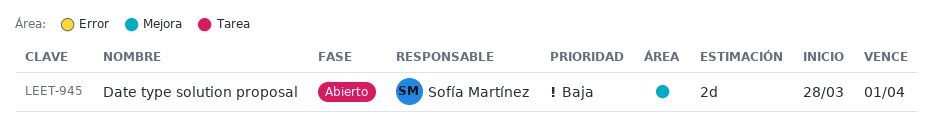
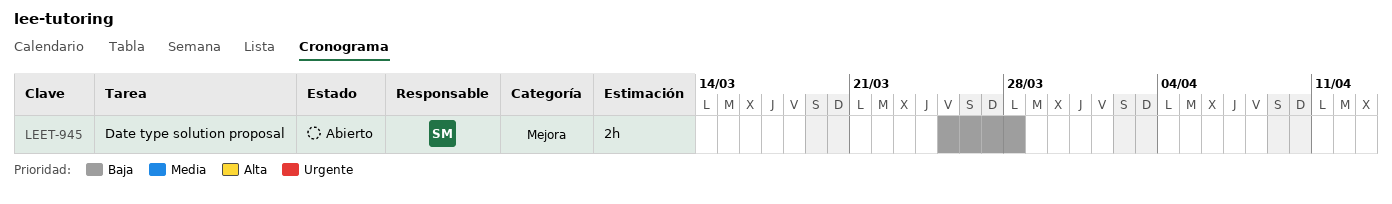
LEET-945, estimate: 2d -> 2h
LEET-945, start: Mar 28 -> Mar 25
LEET-945, due: Apr 1 -> Mar 28

